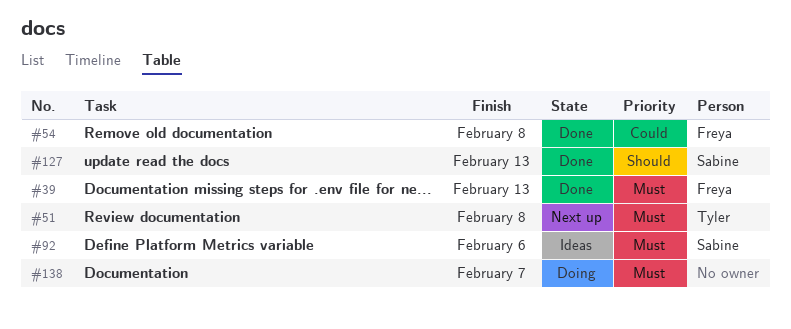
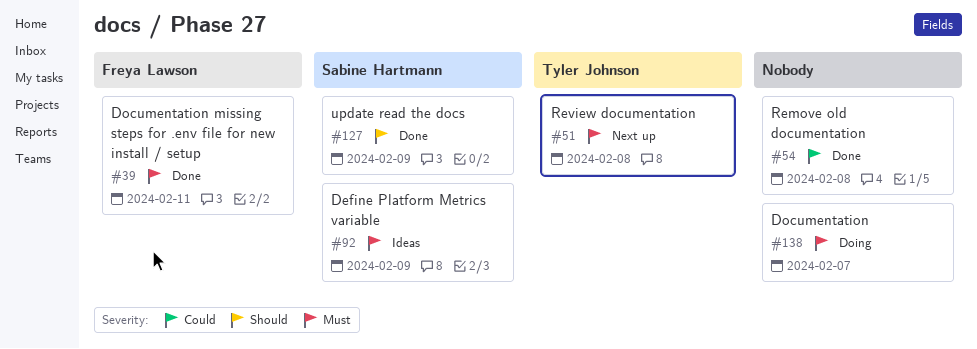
#39, due: Feb 13 -> Feb 11
#54, owner: Freya Lawson -> none
#92, due: Feb 6 -> Feb 9
#127, due: Feb 13 -> Feb 9

